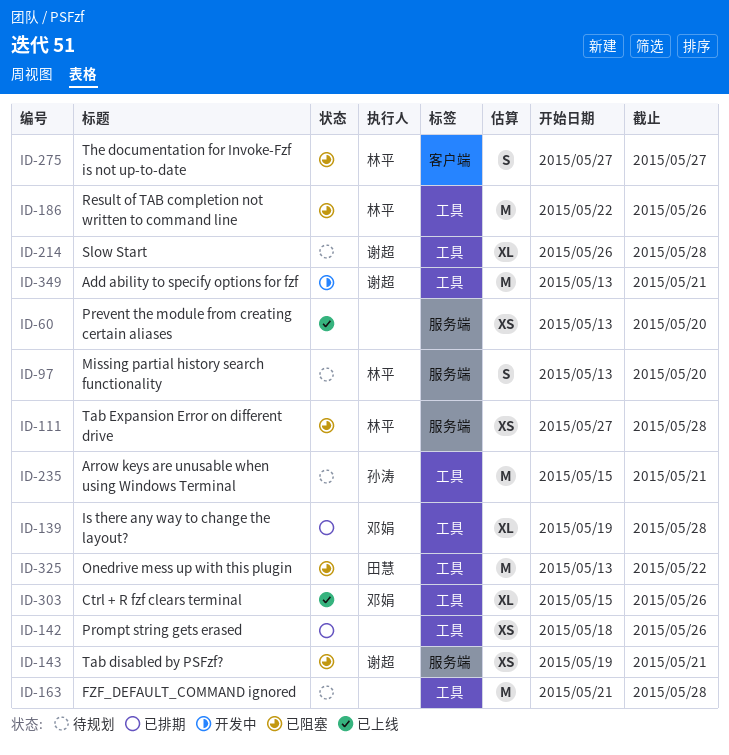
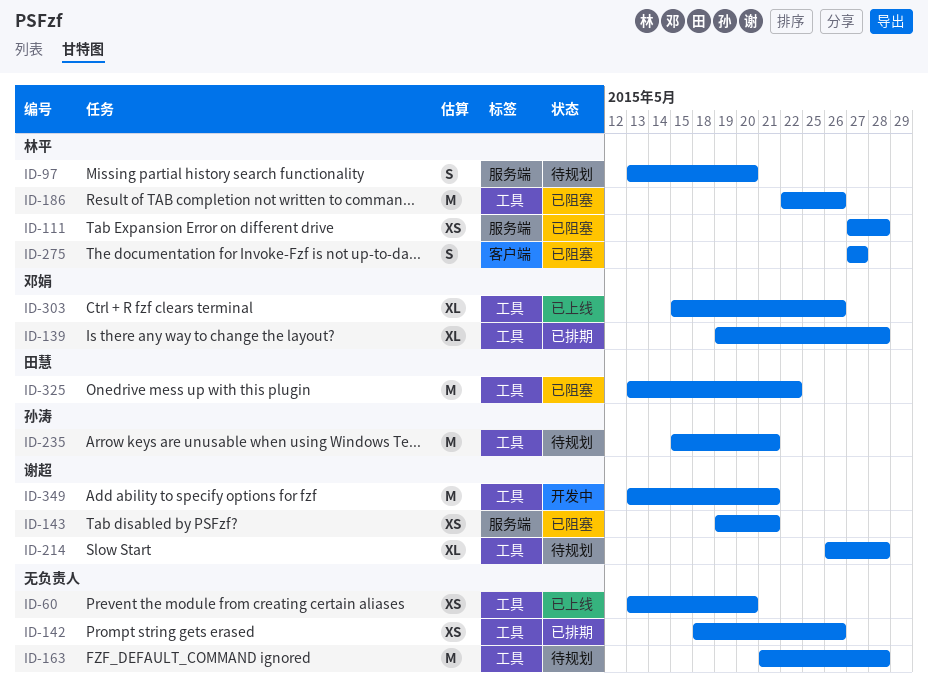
ID-60, label: 服务端 -> 工具

